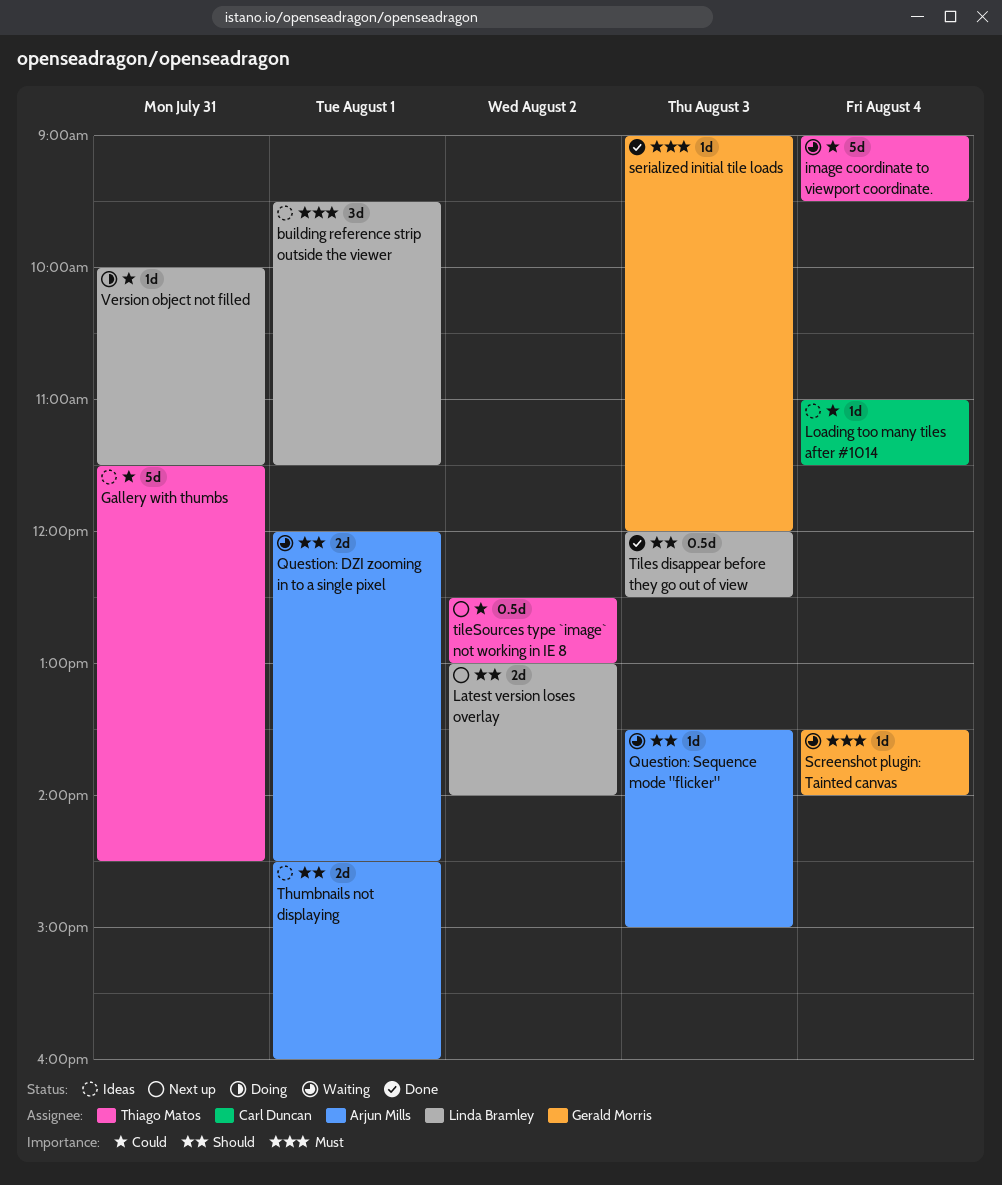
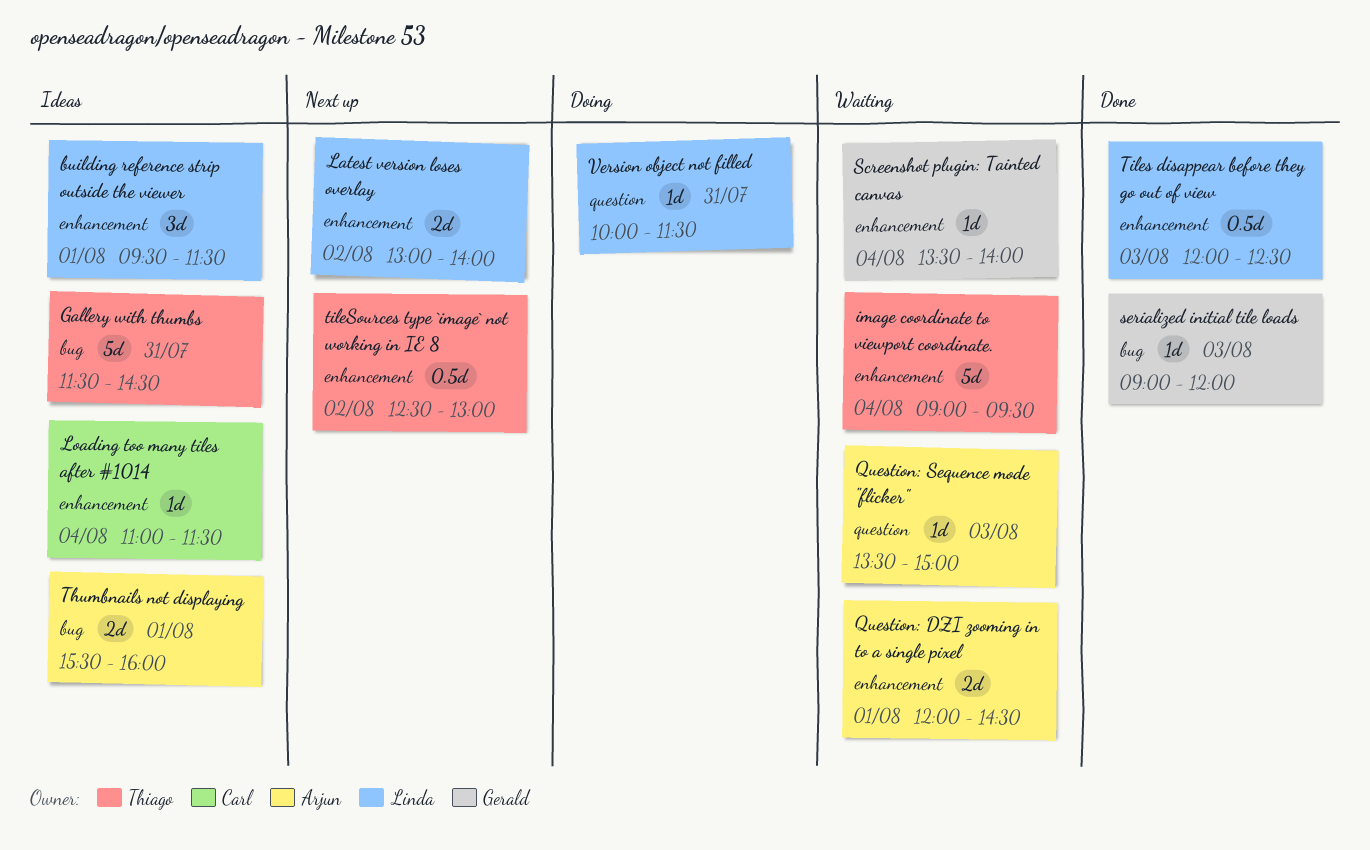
Thumbnails not displaying, begins: 14:30 -> 15:30

